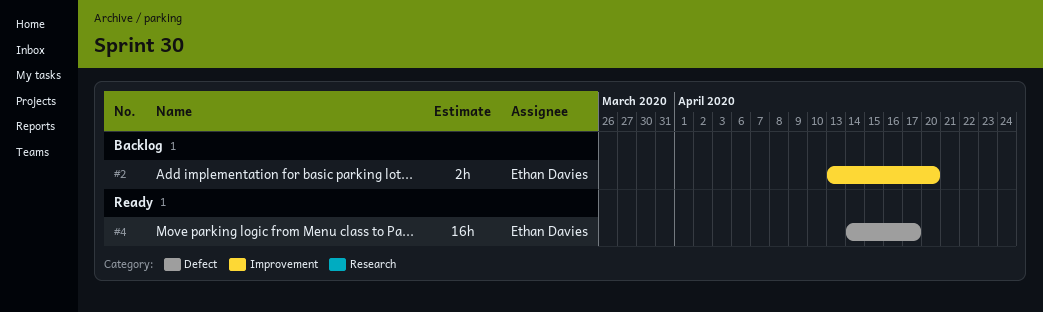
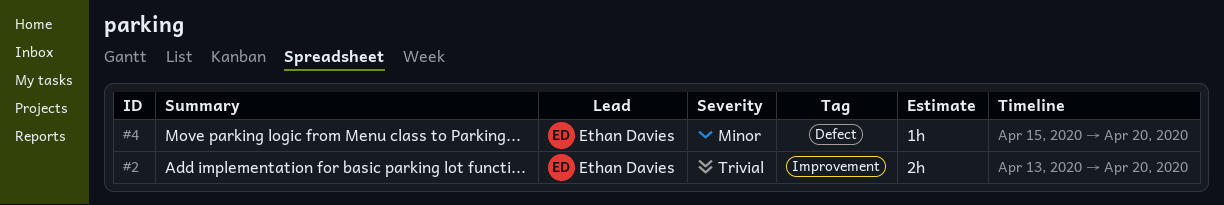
#4, estimate: 16h -> 1h
#4, start: Apr 14 -> Apr 15
#4, due: Apr 17 -> Apr 20

